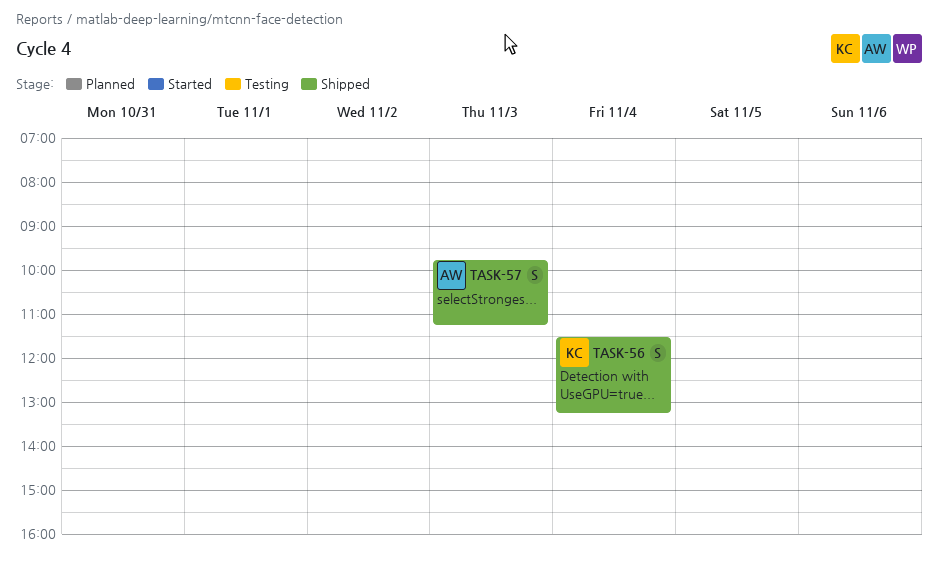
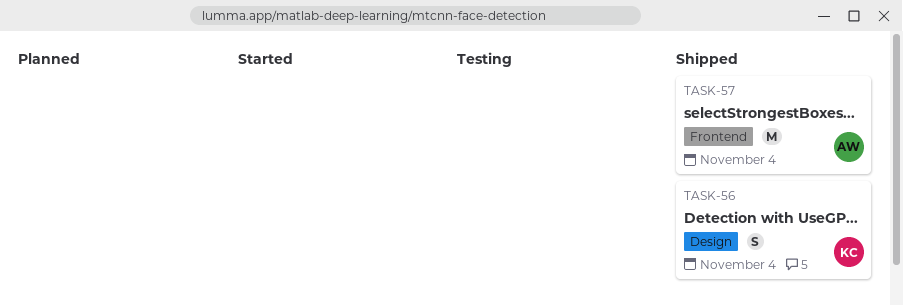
TASK-57, estimate: S -> M
TASK-57, day: Nov 3 -> Nov 4

